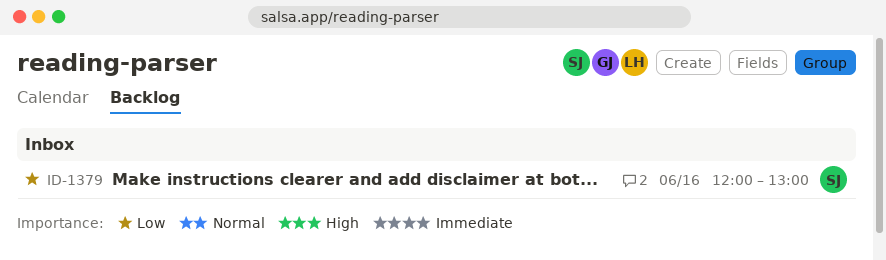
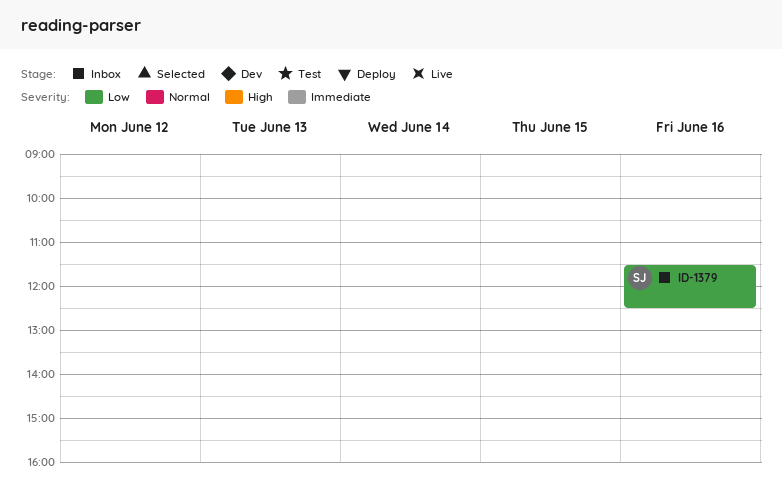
ID-1379, begins: 12:00 -> 11:30
ID-1379, ends: 13:00 -> 12:30

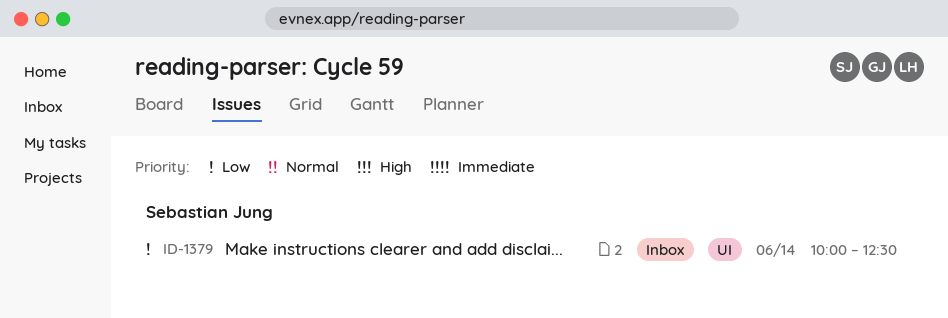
ID-1379, day: Jun 16 -> Jun 14
ID-1379, begins: 11:30 -> 10:00

